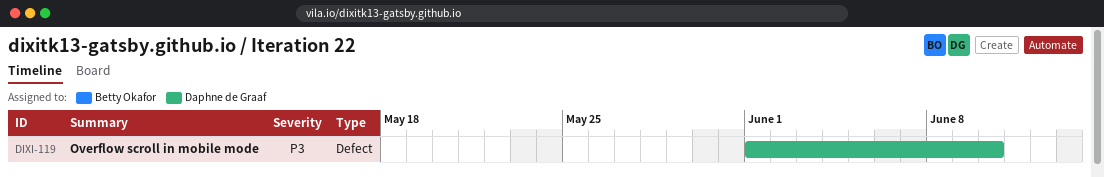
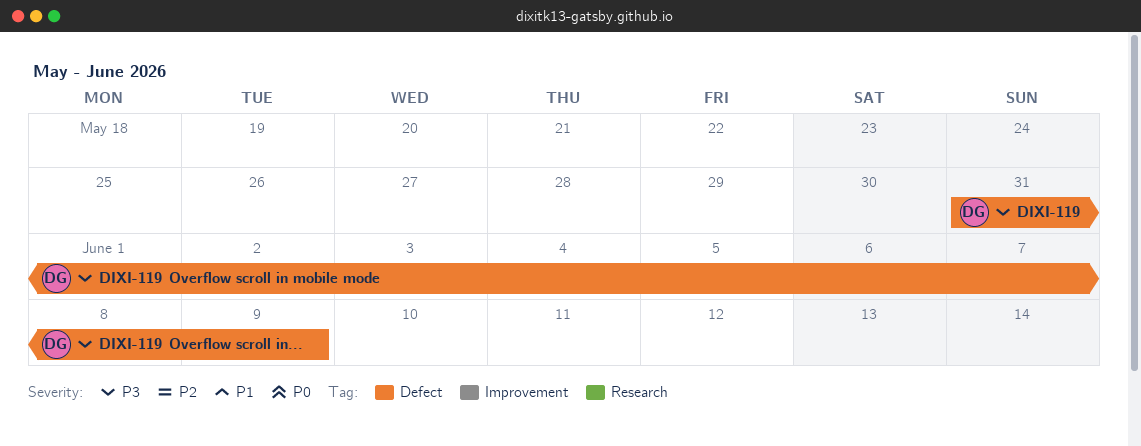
DIXI-119, start: Jun 1 -> May 31
DIXI-119, due: Jun 10 -> Jun 9

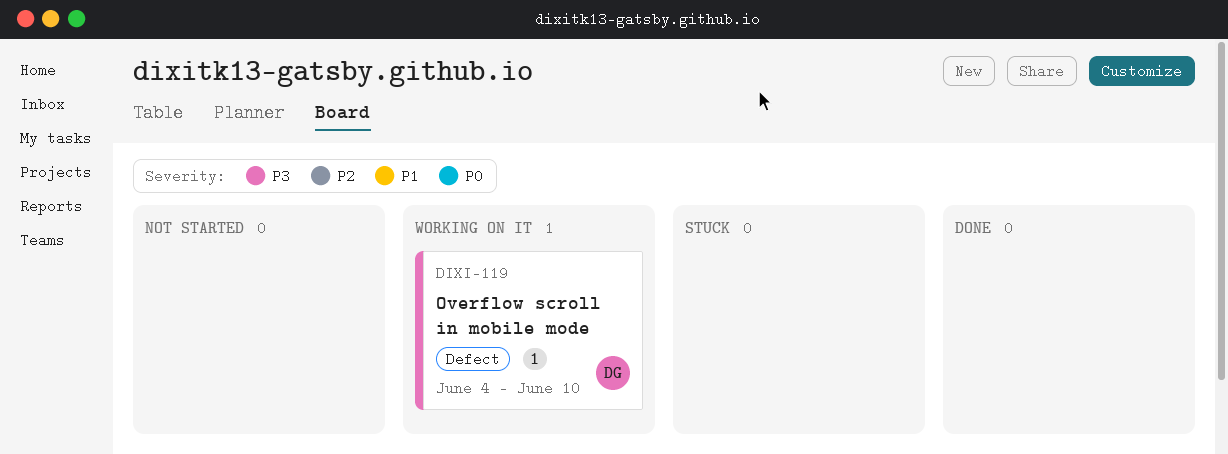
DIXI-119, start: May 31 -> Jun 4
DIXI-119, due: Jun 9 -> Jun 10

